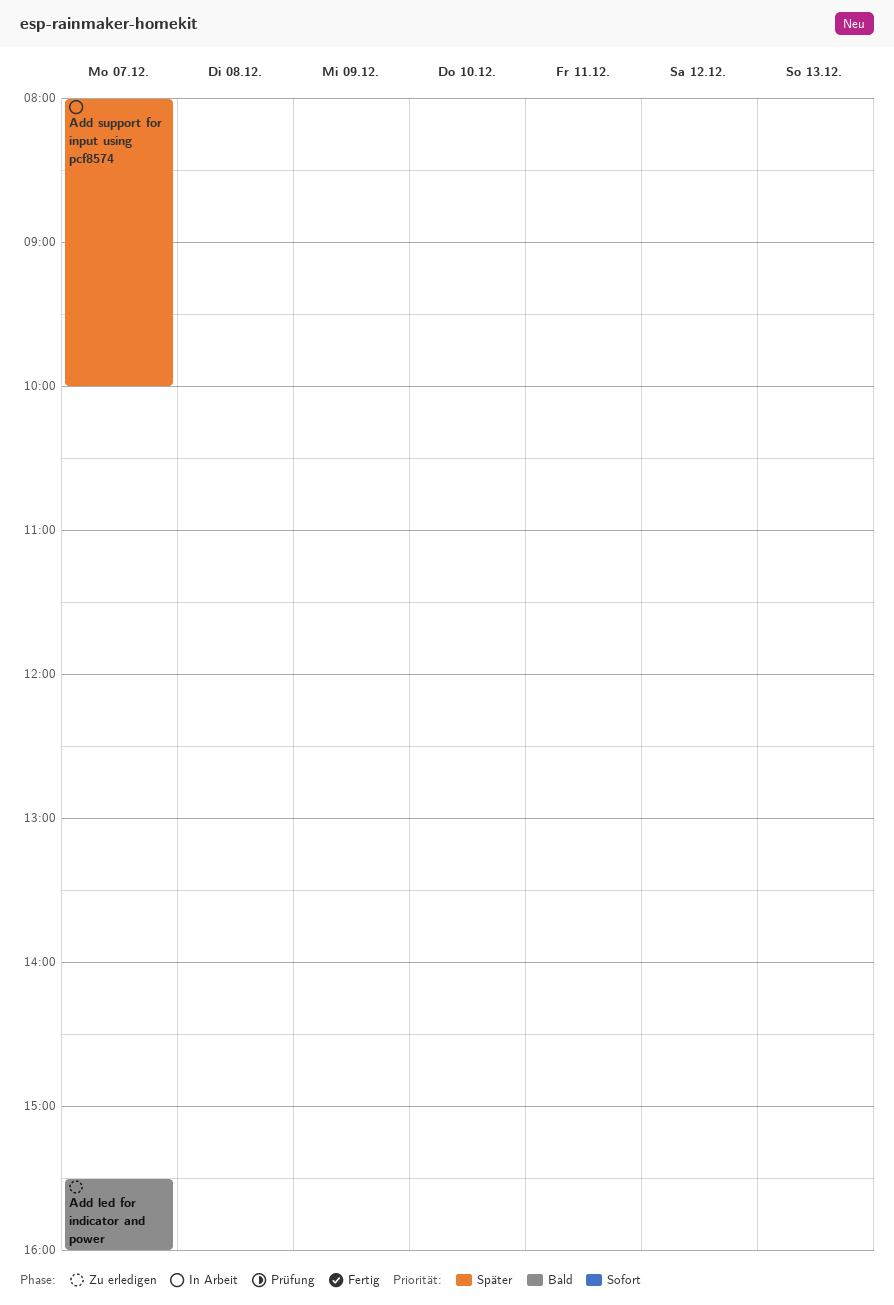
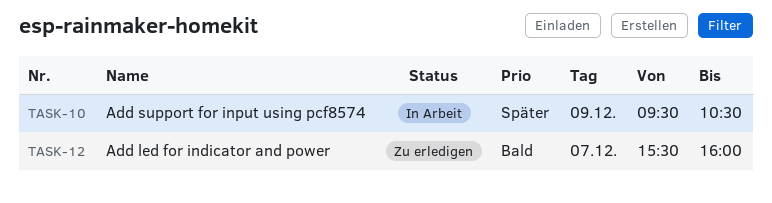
Add support for input using pcf8574, day: Dec 7 -> Dec 9
Add support for input using pcf8574, begins: 08:00 -> 09:30
Add support for input using pcf8574, ends: 10:00 -> 10:30

